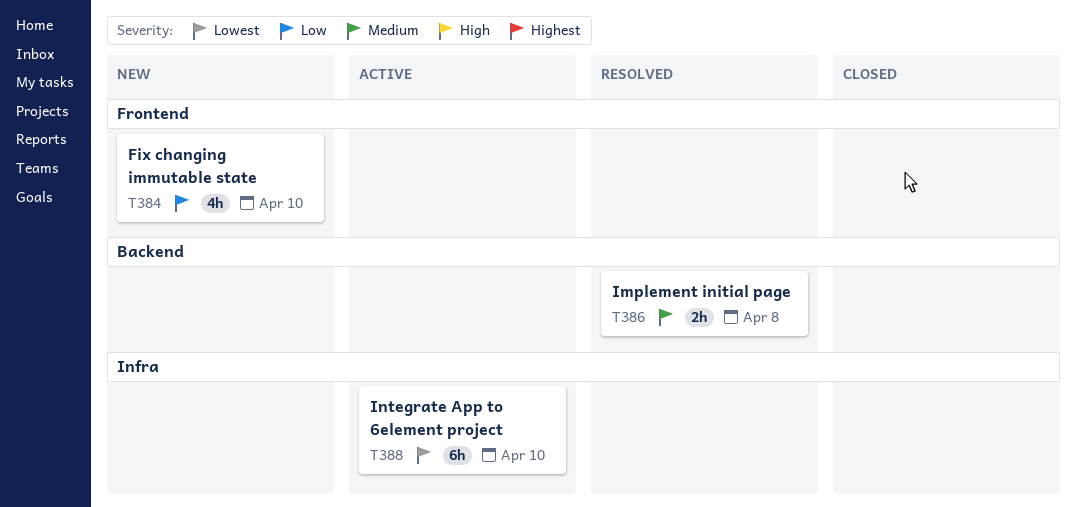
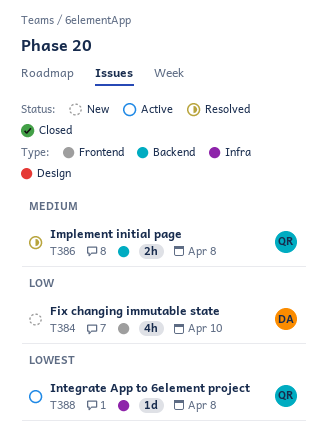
T388, estimate: 6h -> 1d
T388, due: Apr 10 -> Apr 8

